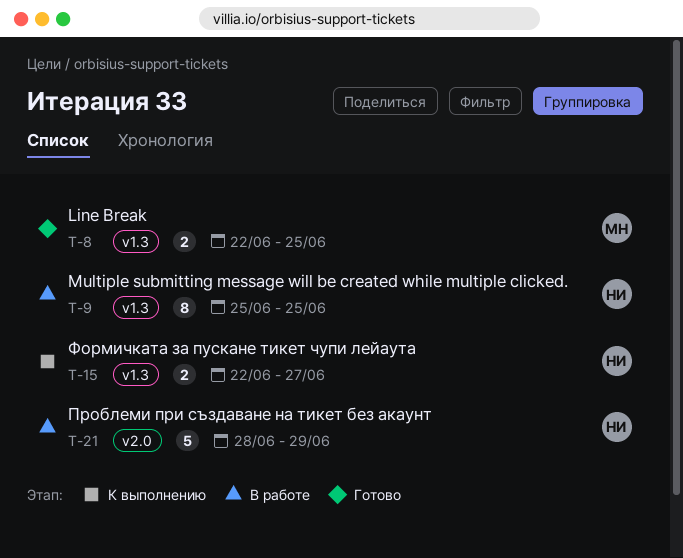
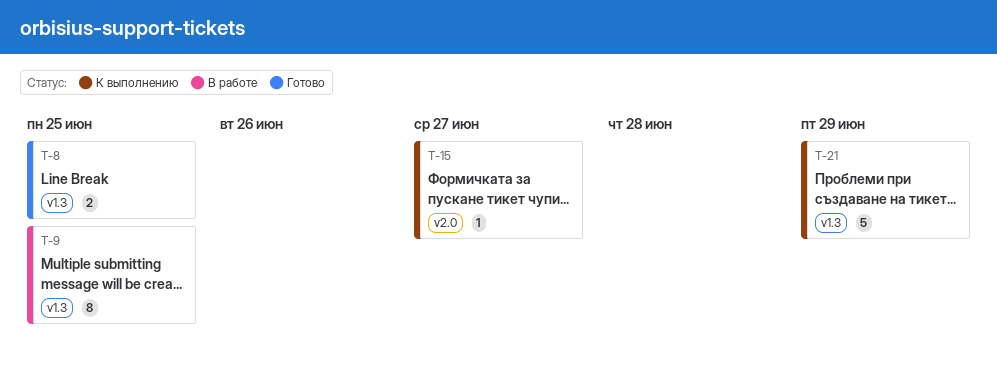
T-15, label: v1.3 -> v2.0
T-15, estimate: 2 -> 1
T-21, status: В работе -> К выполнению
T-21, label: v2.0 -> v1.3

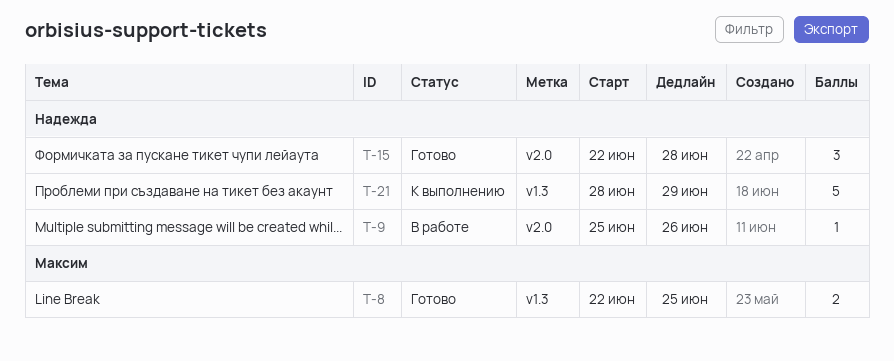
T-9, label: v1.3 -> v2.0
T-9, estimate: 8 -> 1
T-9, due: Jun 25 -> Jun 26
T-15, status: К выполнению -> Готово
T-15, estimate: 1 -> 3
T-15, due: Jun 27 -> Jun 28

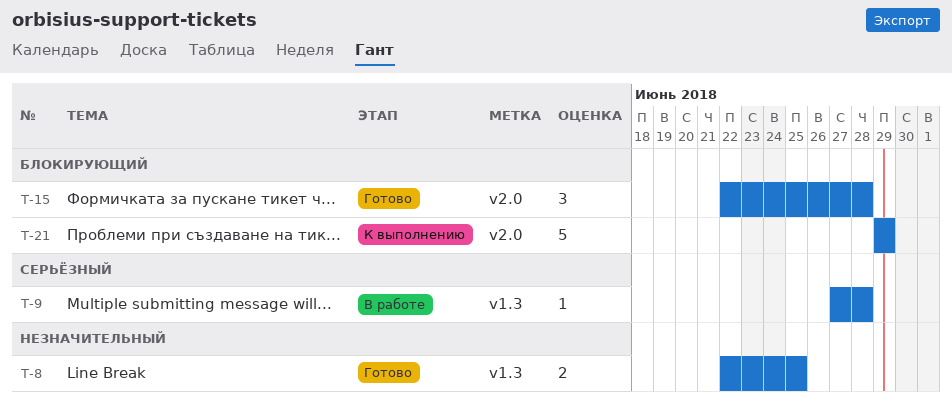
T-9, label: v2.0 -> v1.3
T-9, start: Jun 25 -> Jun 27
T-9, due: Jun 26 -> Jun 28
T-21, label: v1.3 -> v2.0
T-21, start: Jun 28 -> Jun 29

